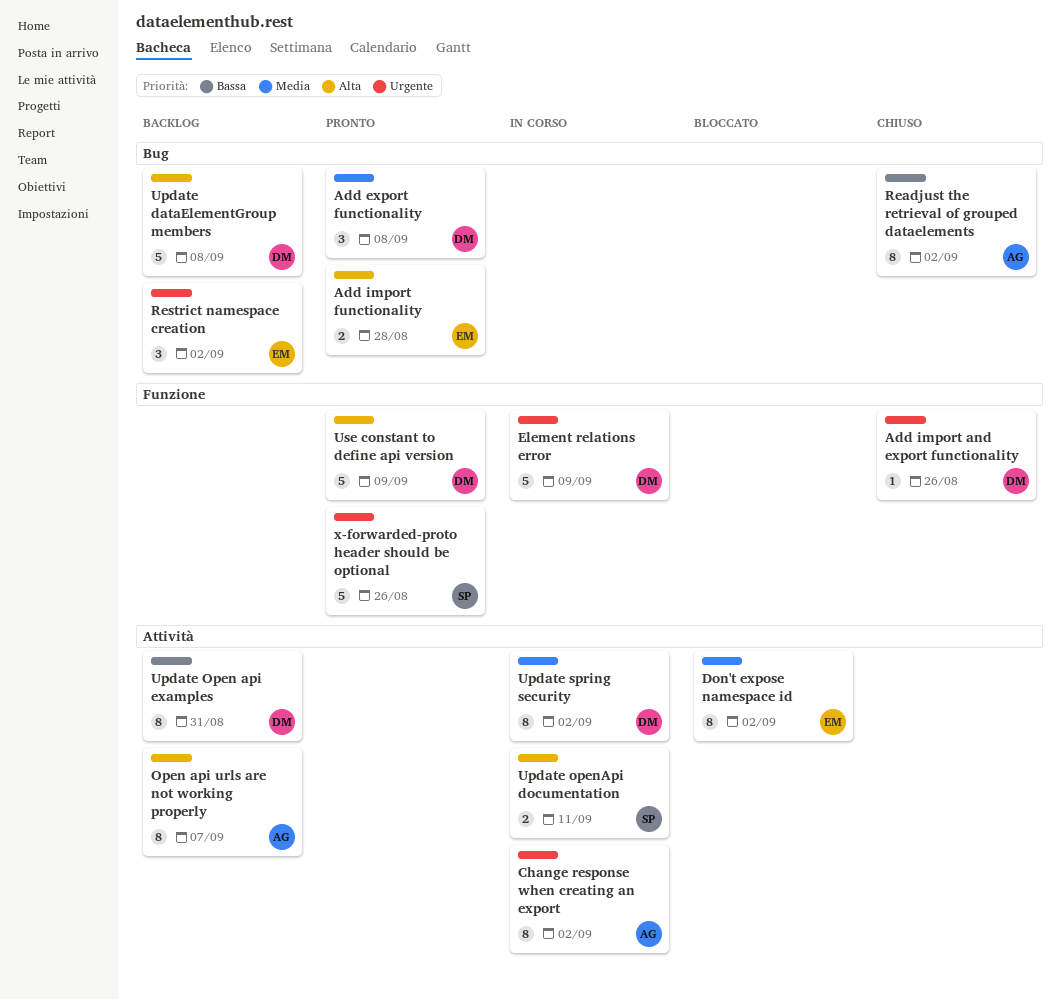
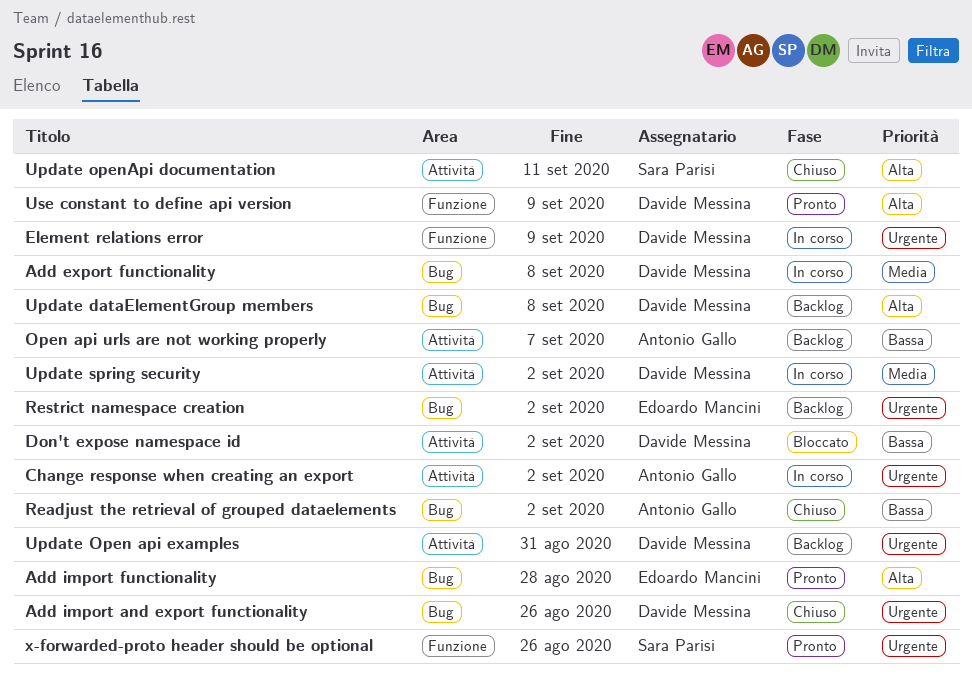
Add export functionality, status: Pronto -> In corso
Add import and export functionality, label: Funzione -> Bug
Don't expose namespace id, owner: Edoardo Mancini -> Davide Messina
Don't expose namespace id, priority: Media -> Bassa
Open api urls are not working properly, priority: Alta -> Bassa
Update Open api examples, priority: Bassa -> Urgente
Update openApi documentation, status: In corso -> Chiuso

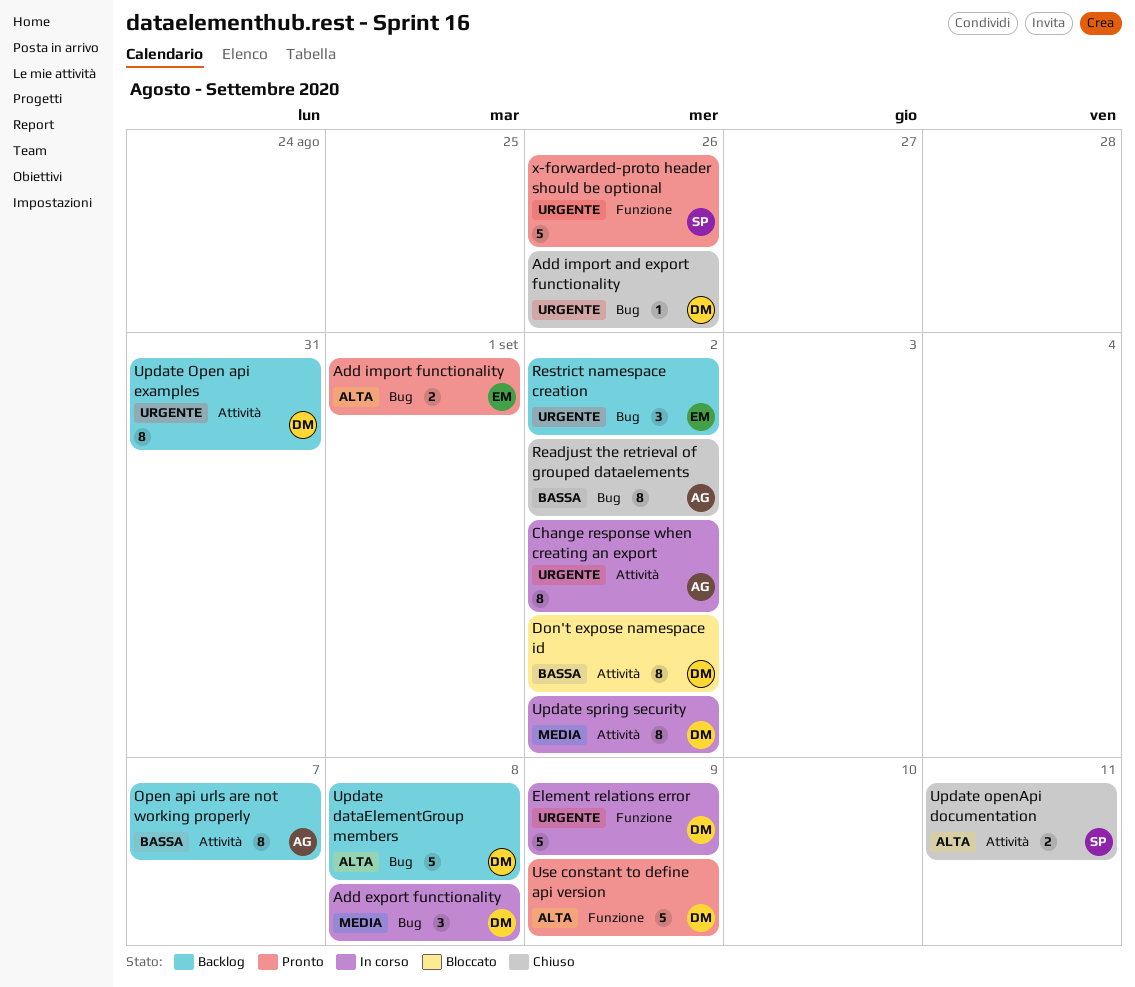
Add import functionality, due: Aug 28 -> Sep 1

